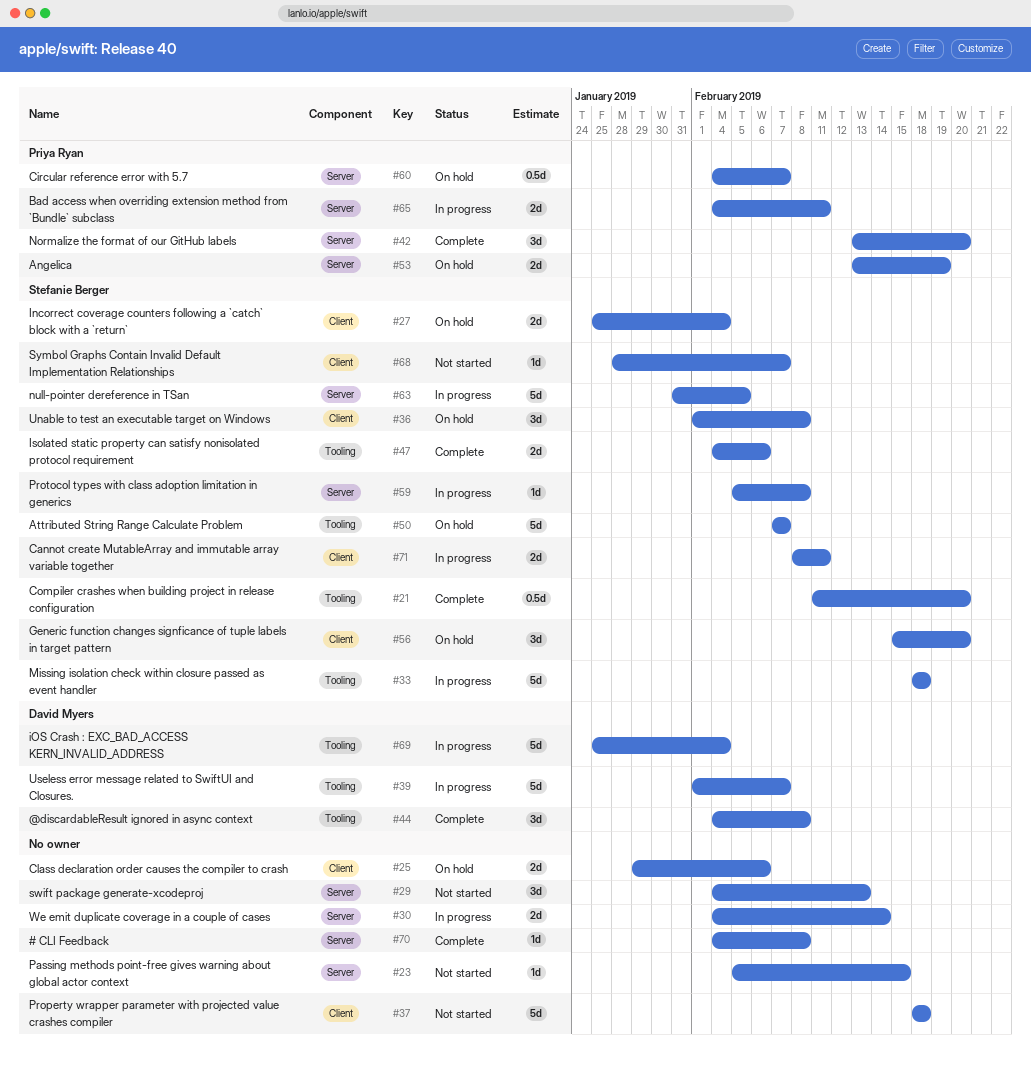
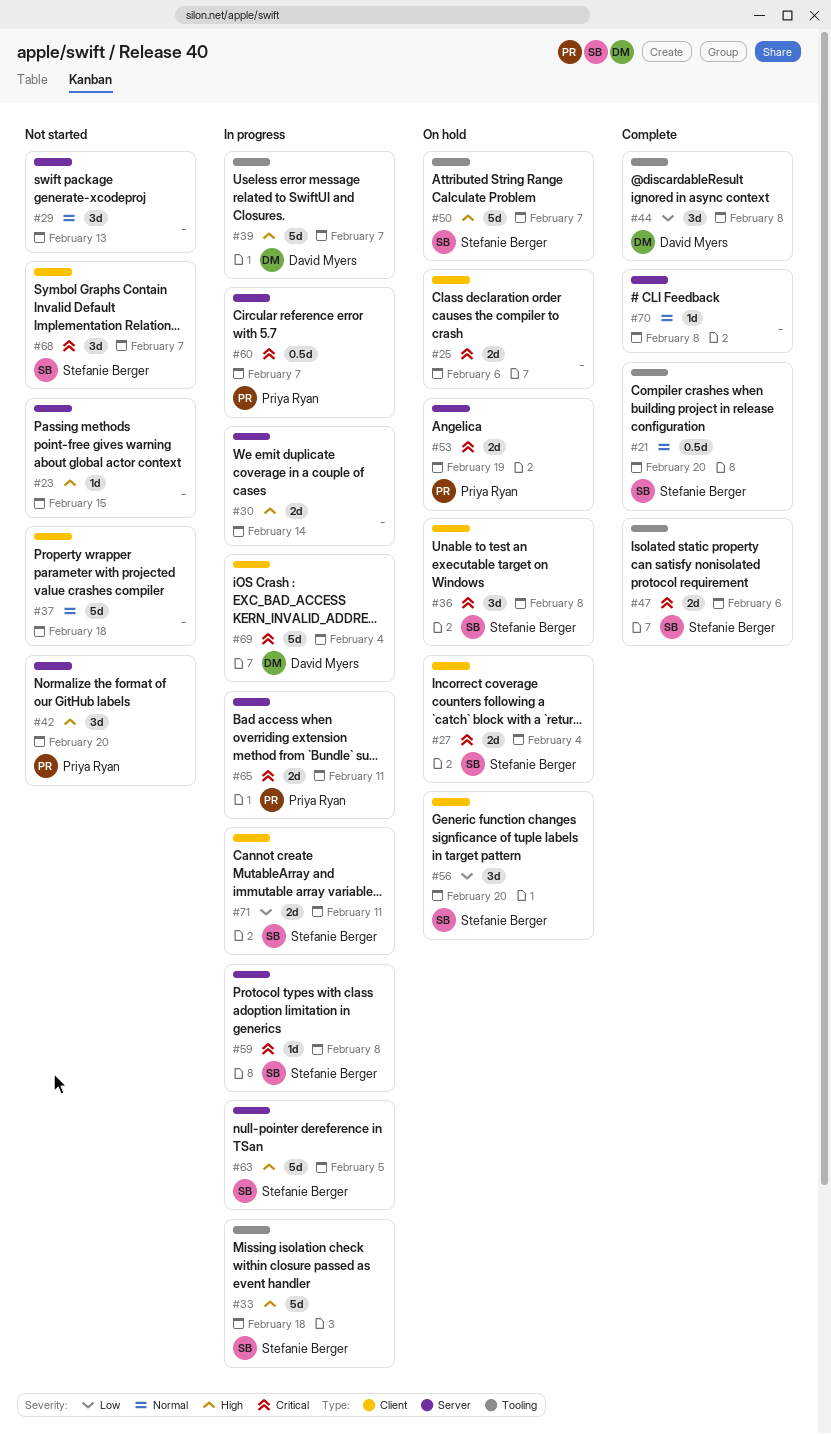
#42, status: Complete -> Not started
#60, status: On hold -> In progress
#68, estimate: 1d -> 3d
#69, label: Tooling -> Client

